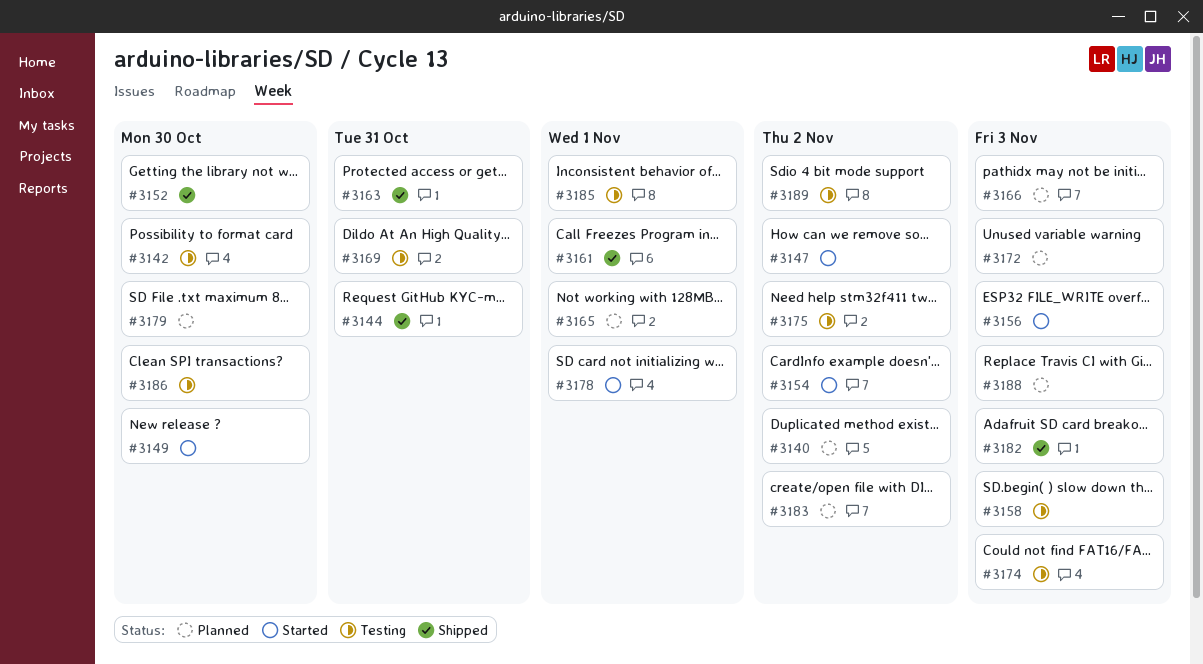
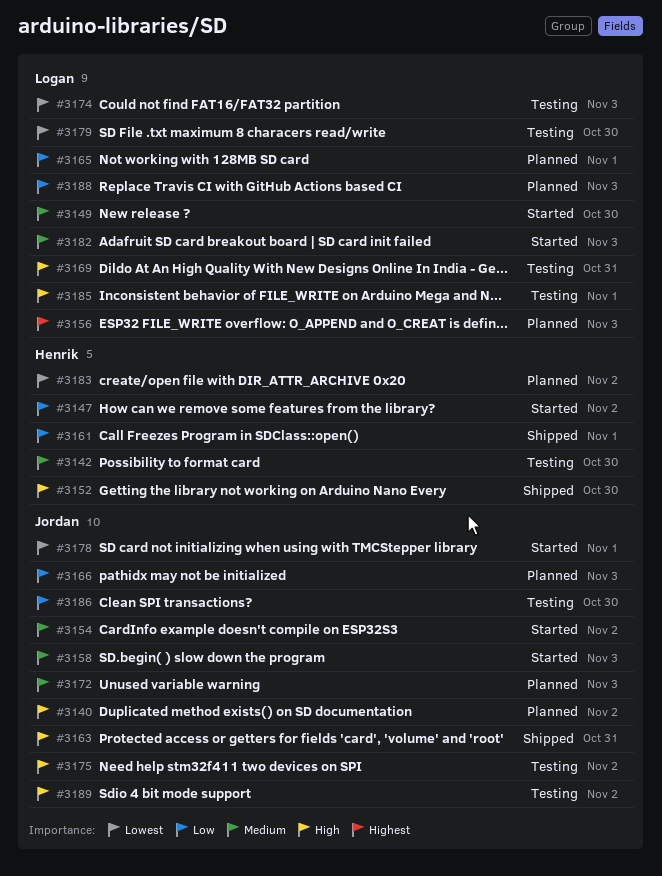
#3144: present -> none
#3156, status: Started -> Planned
#3158, status: Testing -> Started
#3179, status: Planned -> Testing
#3182, status: Shipped -> Started

